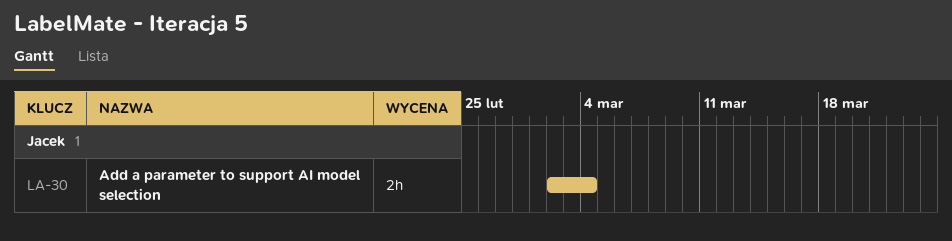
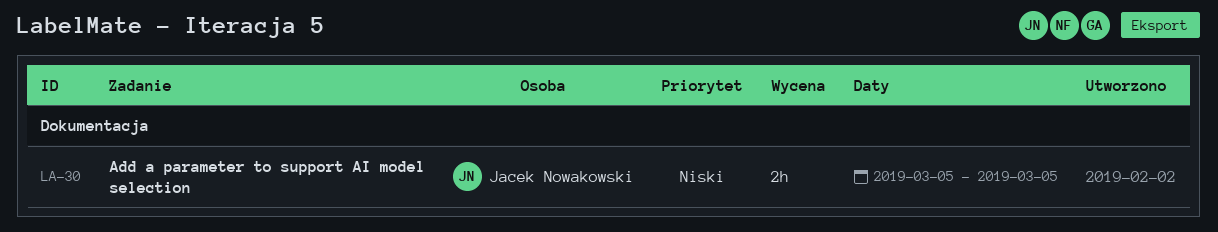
LA-30, start: Mar 2 -> Mar 5
LA-30, due: Mar 4 -> Mar 5

